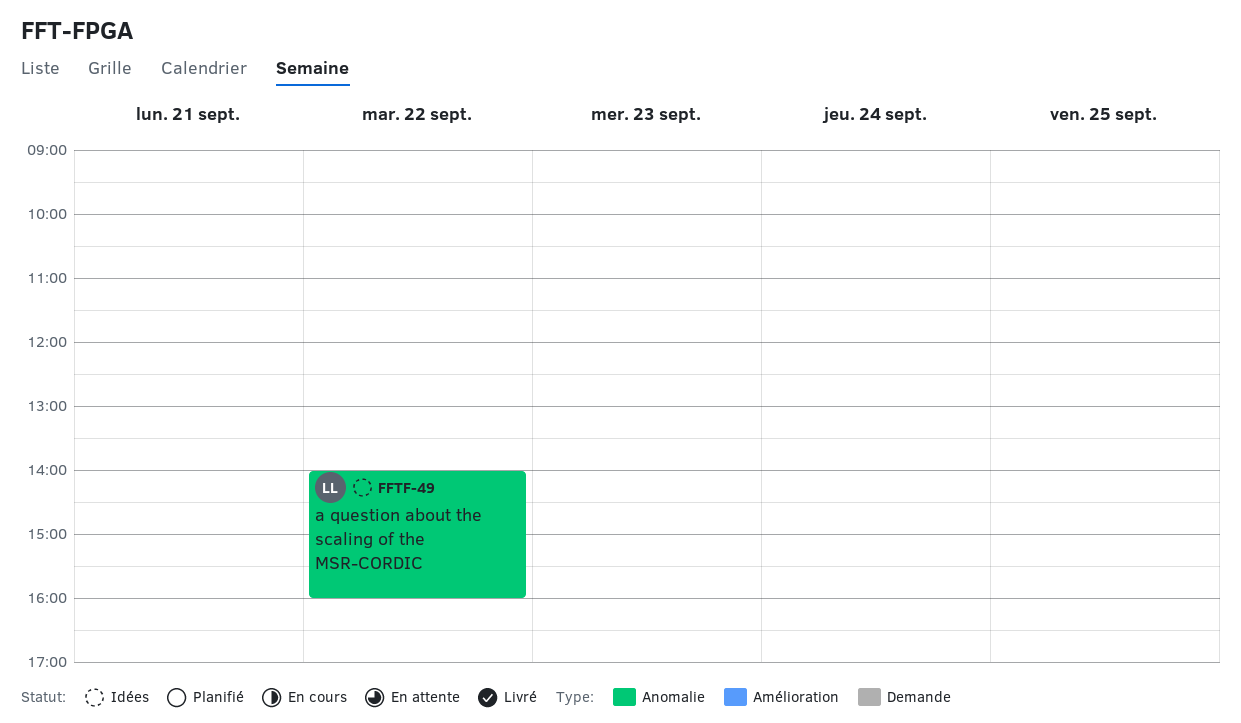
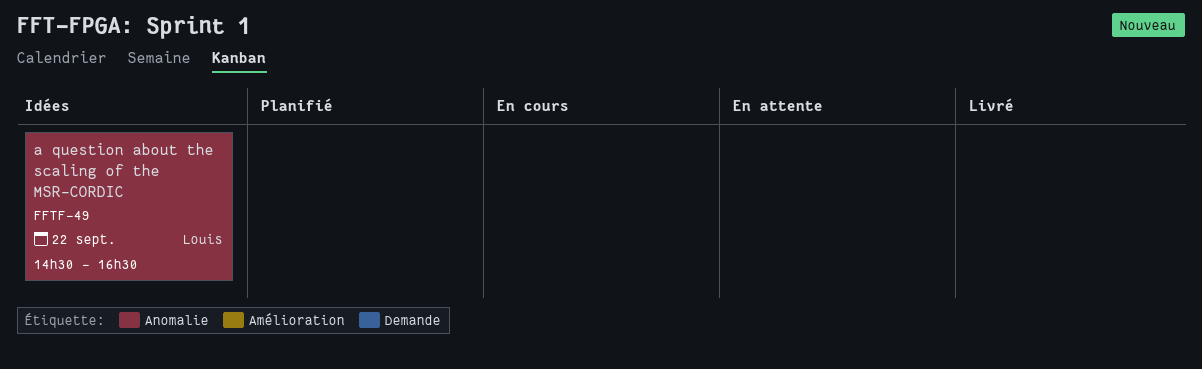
FFTF-49, begins: 14:00 -> 14:30
FFTF-49, ends: 16:00 -> 16:30

